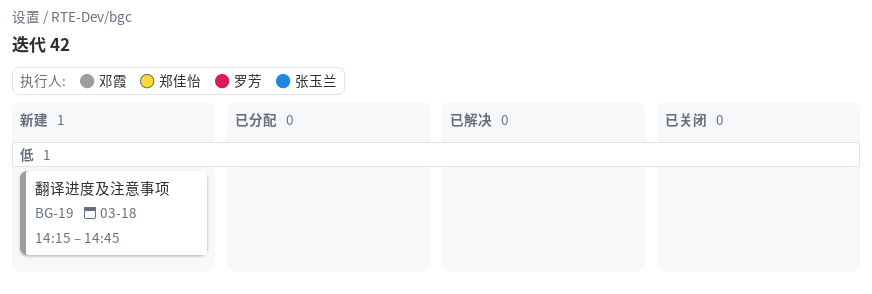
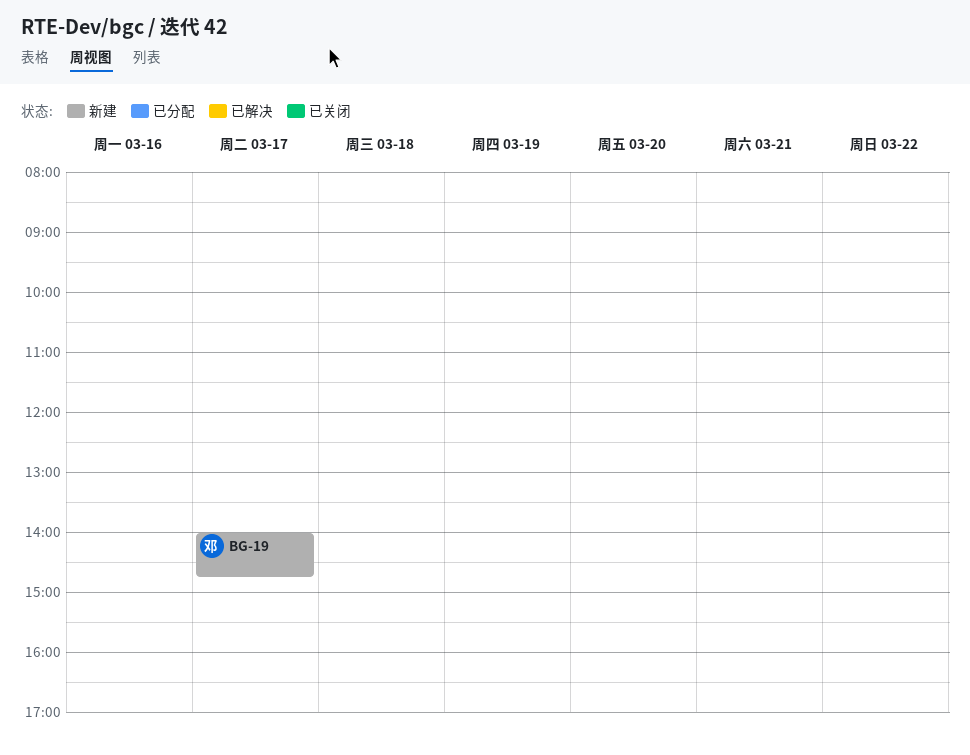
BG-19, day: Mar 18 -> Mar 17
BG-19, begins: 14:15 -> 14:00

